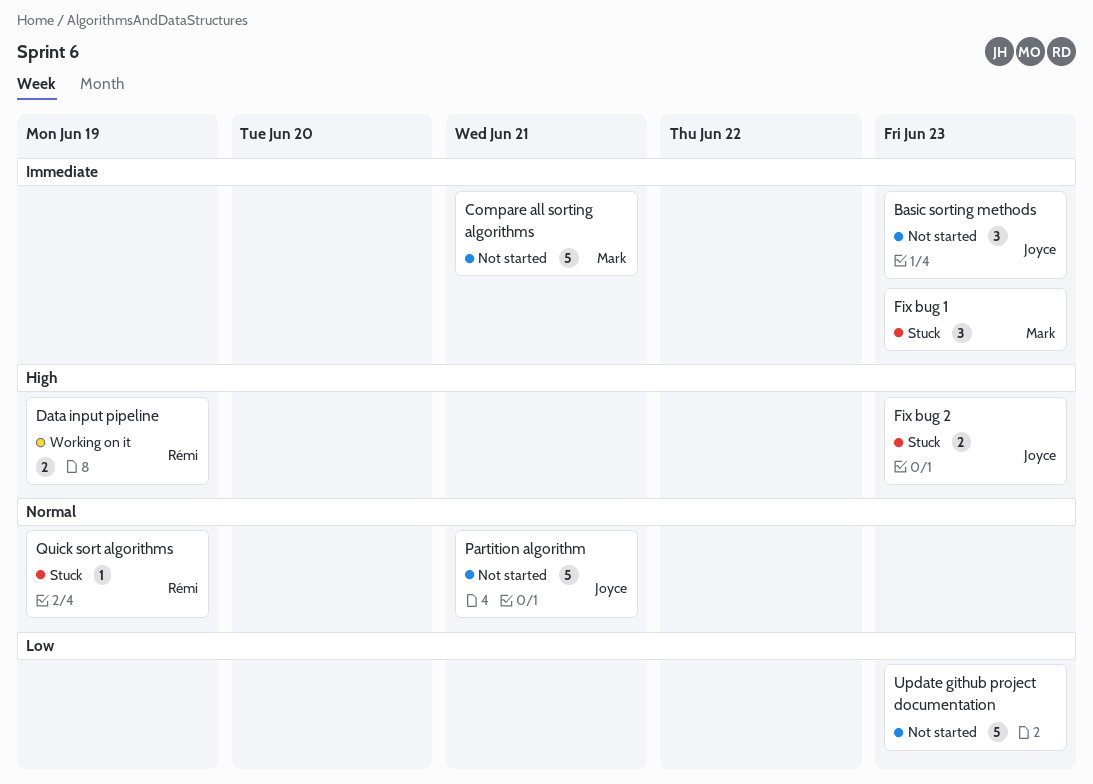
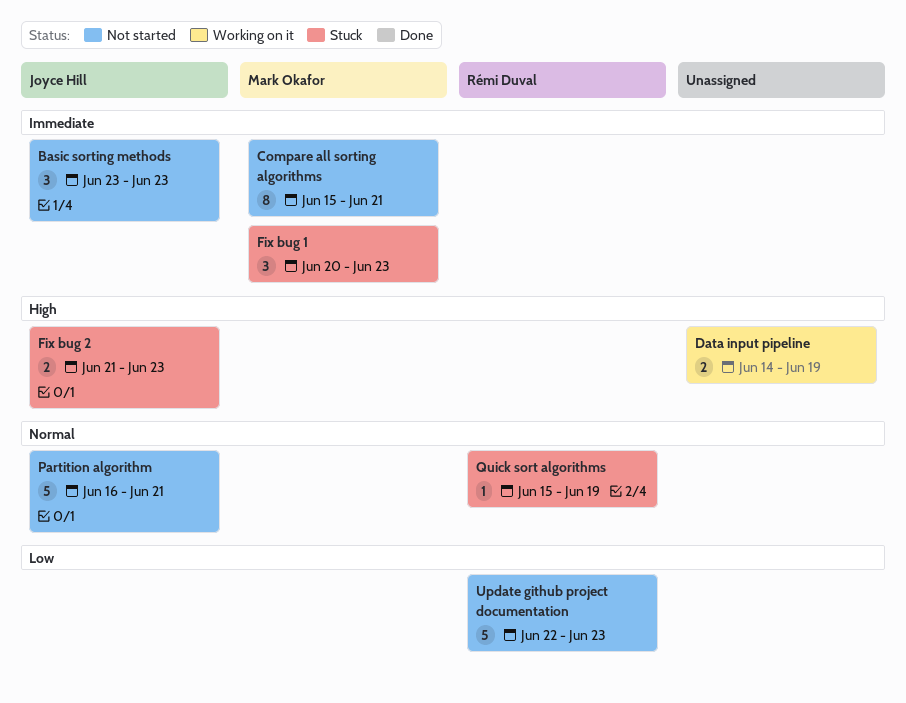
Compare all sorting algorithms, estimate: 5 -> 8
Data input pipeline, owner: Rémi Duval -> none
Update github project documentation, owner: none -> Rémi Duval

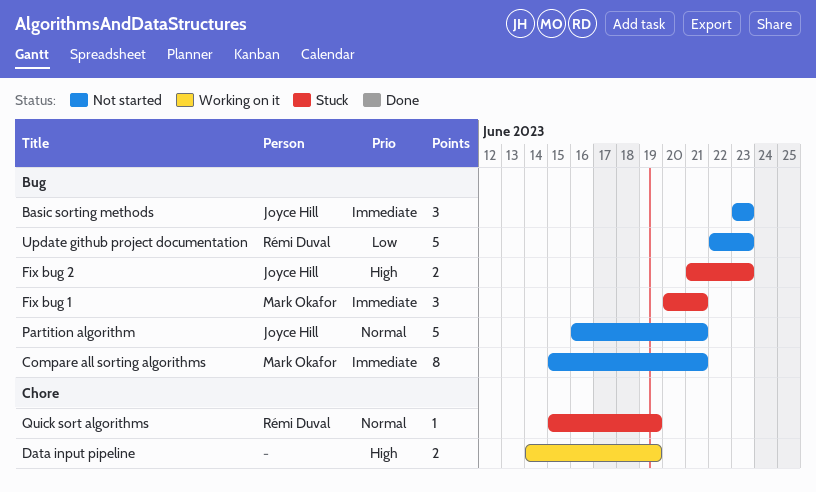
Fix bug 1, due: Jun 23 -> Jun 21

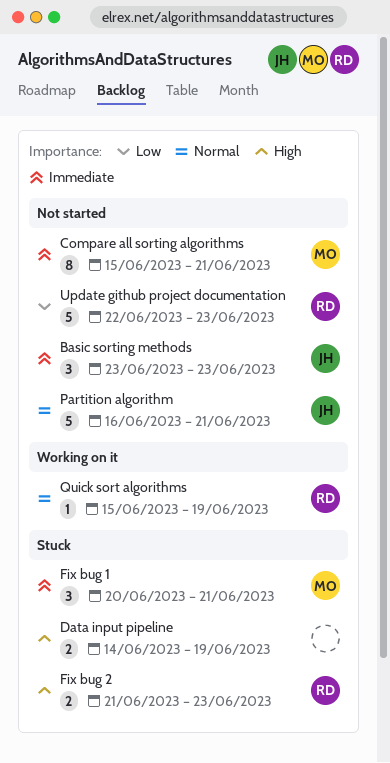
Data input pipeline, status: Working on it -> Stuck
Fix bug 2, owner: Joyce Hill -> Rémi Duval
Quick sort algorithms, status: Stuck -> Working on it

